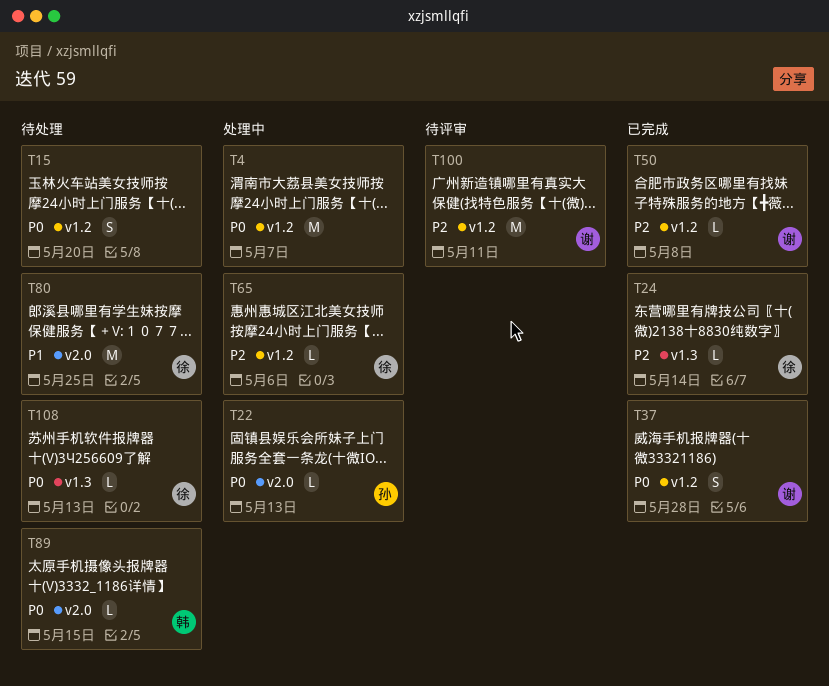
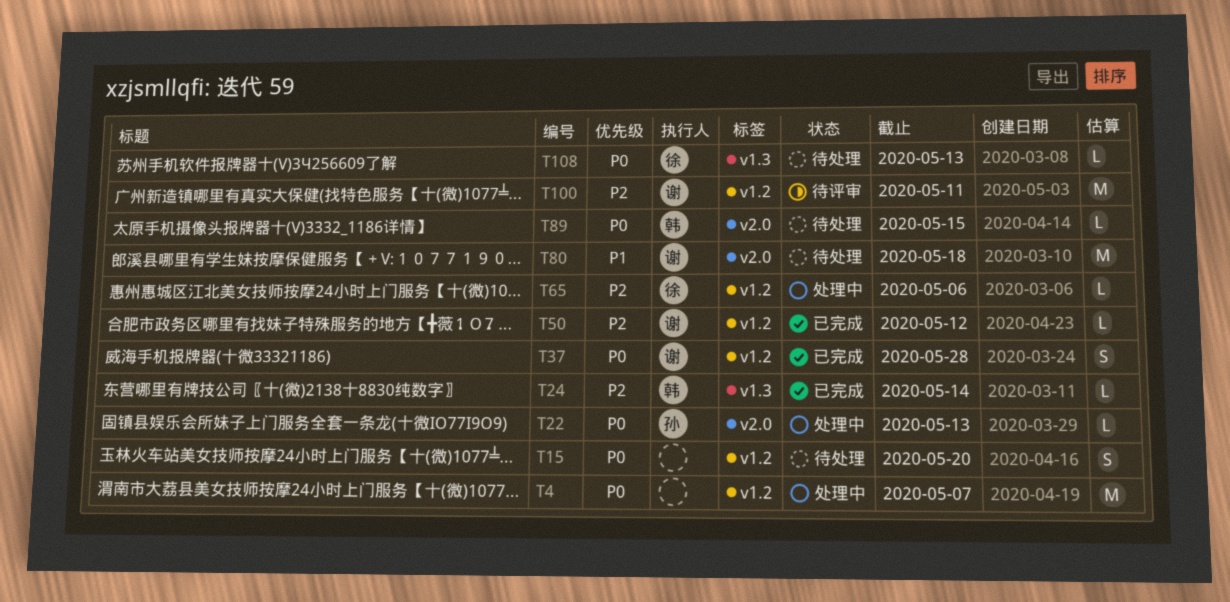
T24, owner: 徐 -> 韩
T50, due: May 8 -> May 12
T80, owner: 徐 -> 谢
T80, due: May 25 -> May 18

